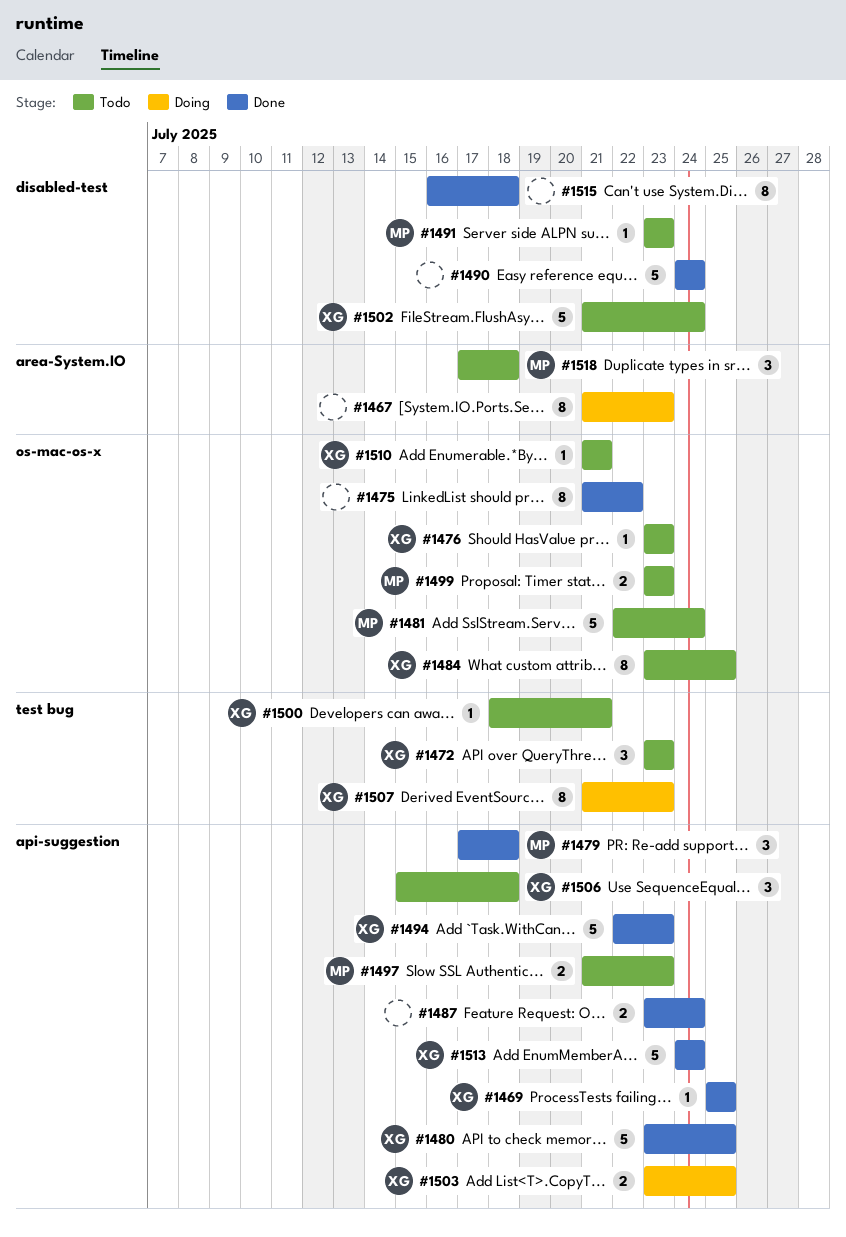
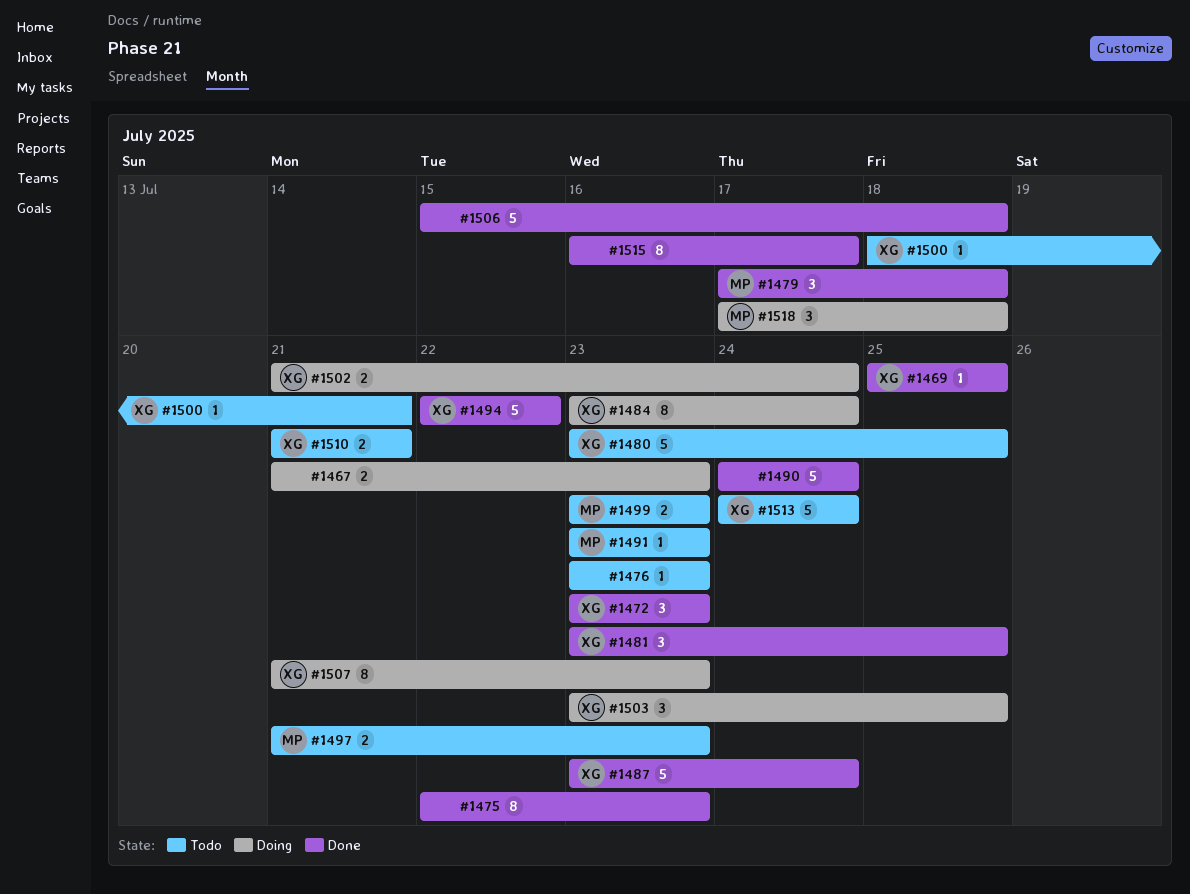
#1467, estimate: 8 -> 2
#1472, status: Todo -> Done
#1475, start: Jul 21 -> Jul 22
#1475, due: Jul 22 -> Jul 23
#1476, owner: XG -> none
#1480, status: Done -> Todo
#1481, status: Todo -> Done
#1481, owner: MP -> XG
#1481, estimate: 5 -> 3
#1481, start: Jul 22 -> Jul 23
#1481, due: Jul 24 -> Jul 25
#1484, status: Todo -> Doing
#1484, due: Jul 25 -> Jul 24
#1487, owner: none -> XG
#1487, estimate: 2 -> 5
#1494, due: Jul 23 -> Jul 22
#1502, status: Todo -> Doing
#1502, estimate: 5 -> 2
#1503, estimate: 2 -> 3
#1506, status: Todo -> Done
#1506, owner: XG -> none
#1506, estimate: 3 -> 5
#1510, estimate: 1 -> 2
#1513, status: Done -> Todo
#1515, due: Jul 18 -> Jul 17
#1518, status: Todo -> Doing

